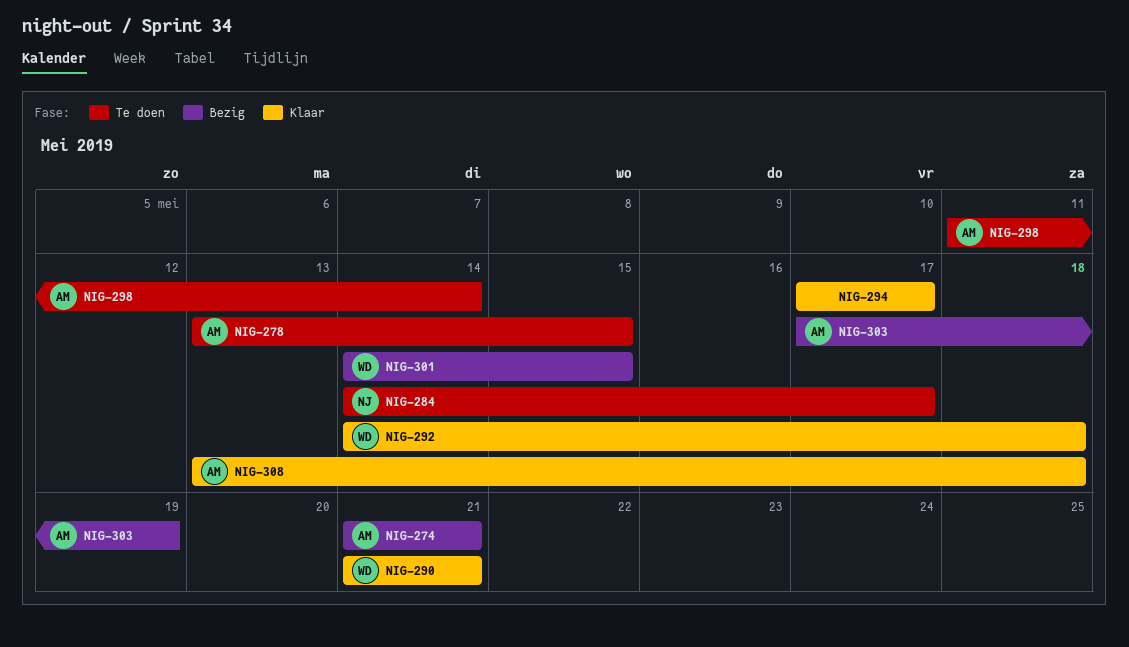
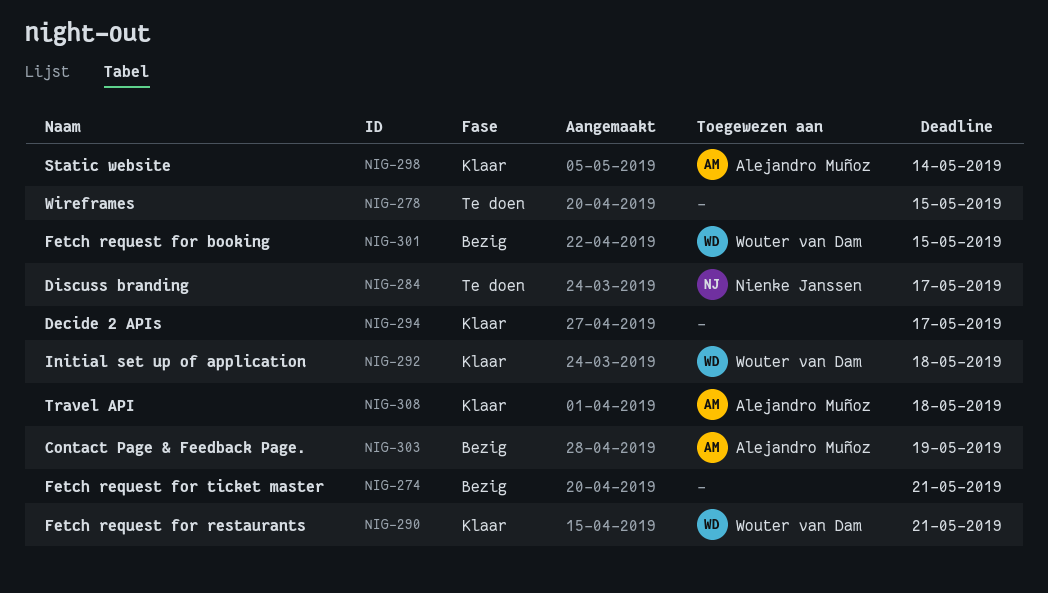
NIG-274, owner: Alejandro Muñoz -> none
NIG-278, owner: Alejandro Muñoz -> none
NIG-298, status: Te doen -> Klaar

